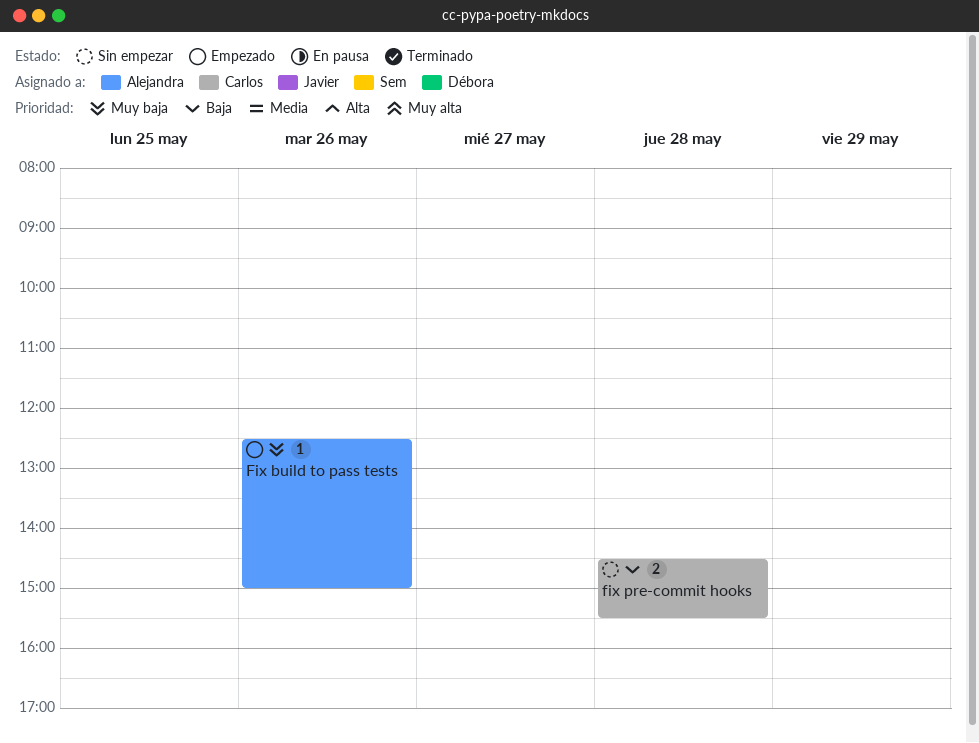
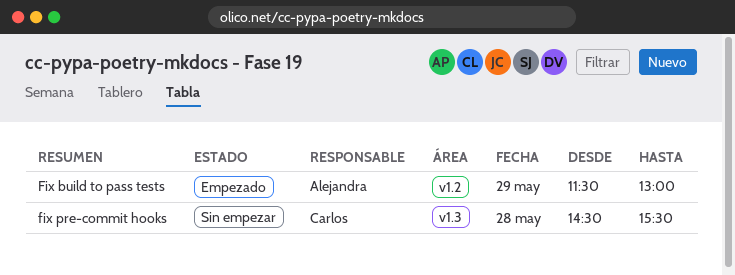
Fix build to pass tests, day: May 26 -> May 29
Fix build to pass tests, begins: 12:30 -> 11:30
Fix build to pass tests, ends: 15:00 -> 13:00

